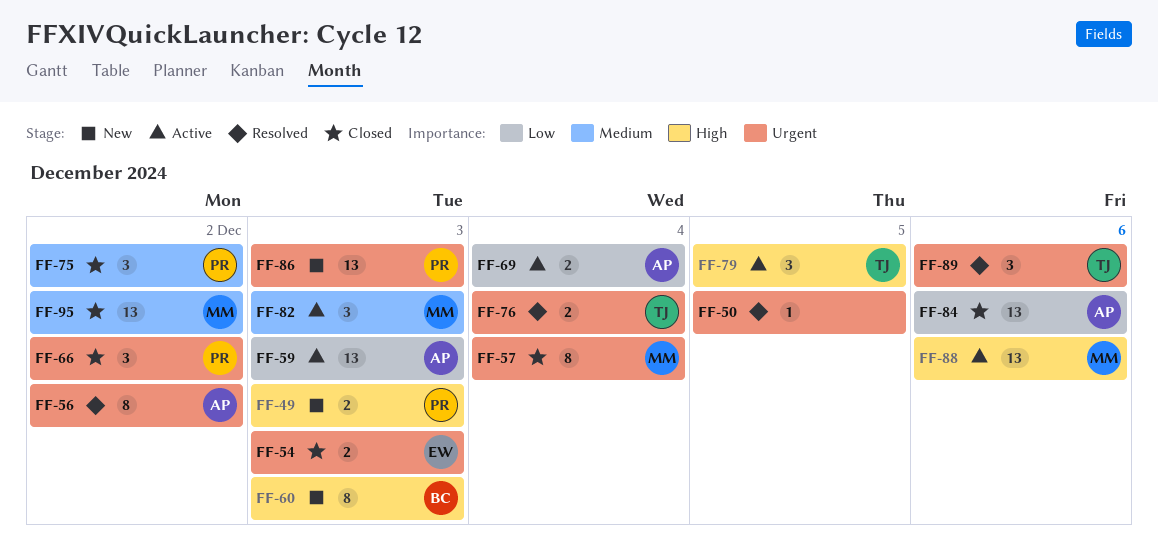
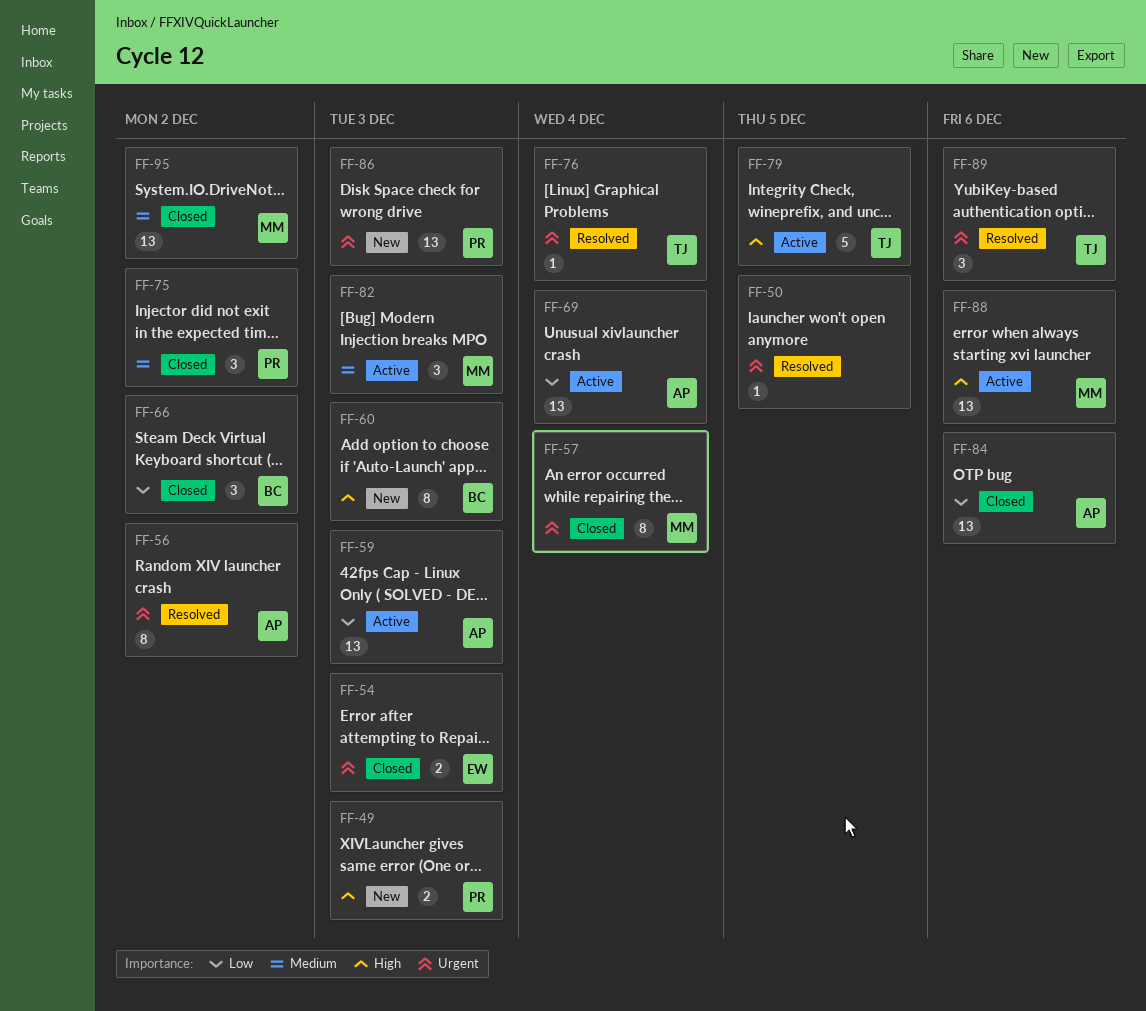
FF-66, owner: PR -> BC
FF-66, priority: Urgent -> Low
FF-69, estimate: 2 -> 13
FF-76, estimate: 2 -> 1
FF-79, estimate: 3 -> 5

